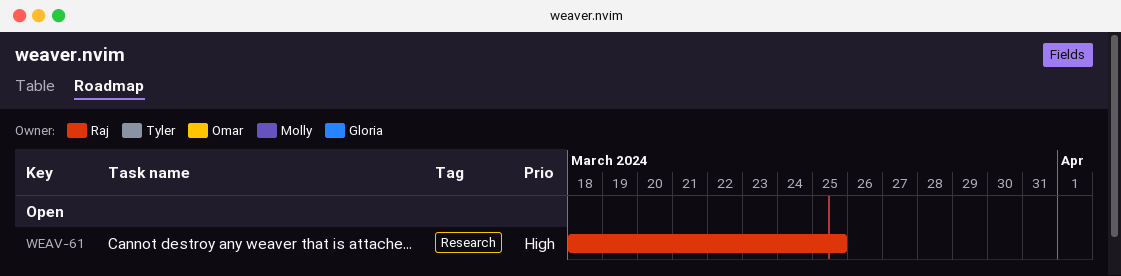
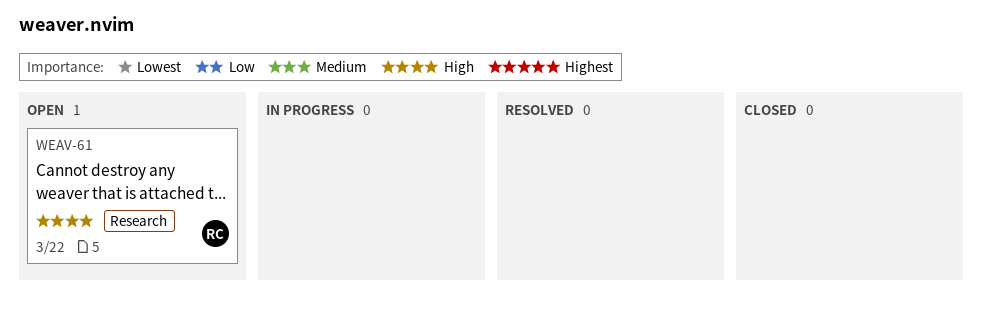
WEAV-61, due: Mar 25 -> Mar 22

